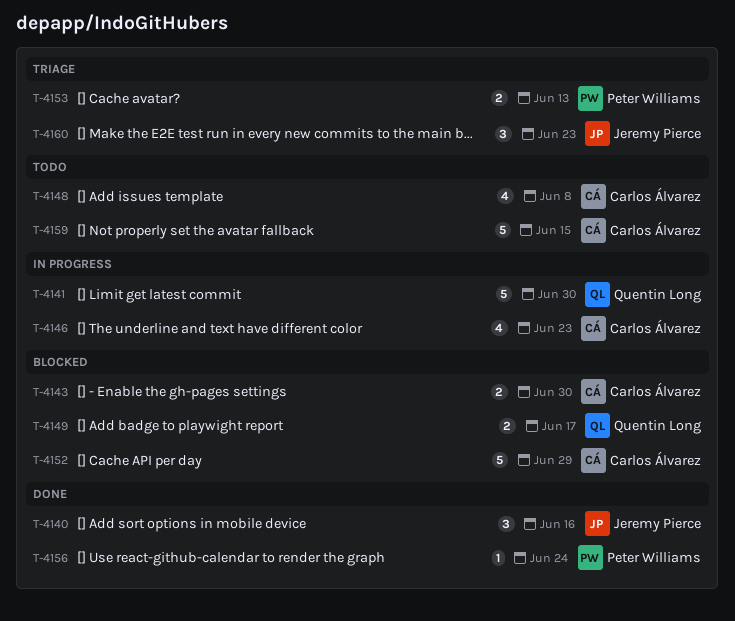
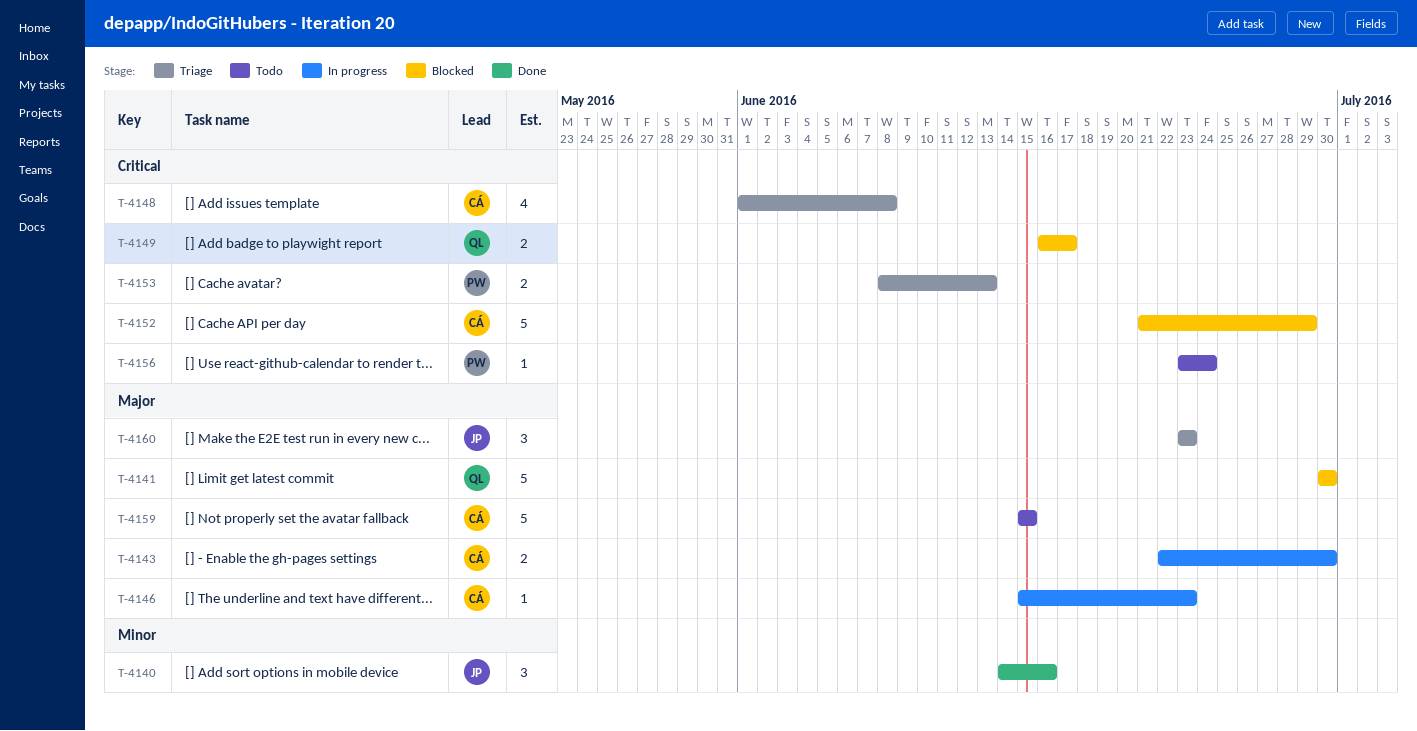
T-4141, status: In progress -> Blocked
T-4143, status: Blocked -> In progress
T-4146, estimate: 4 -> 1
T-4148, status: Todo -> Triage
T-4156, status: Done -> Todo

